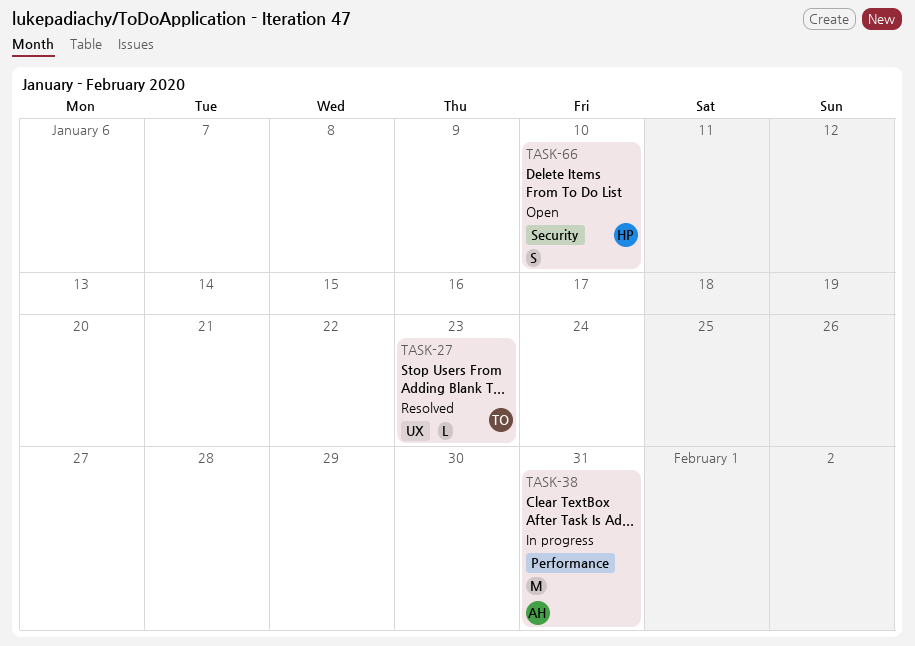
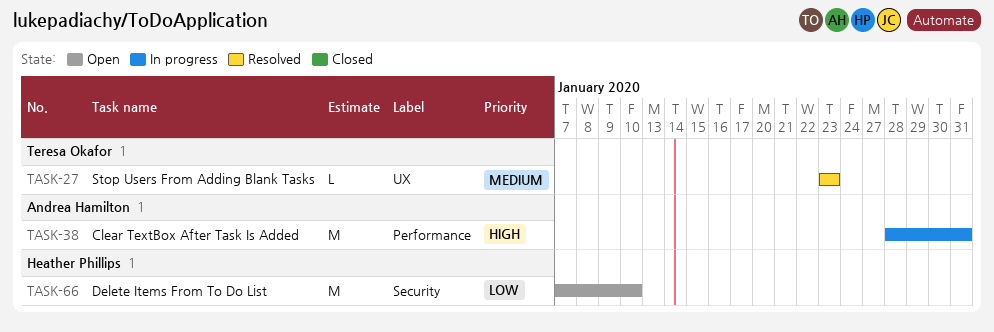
TASK-66, estimate: S -> M

